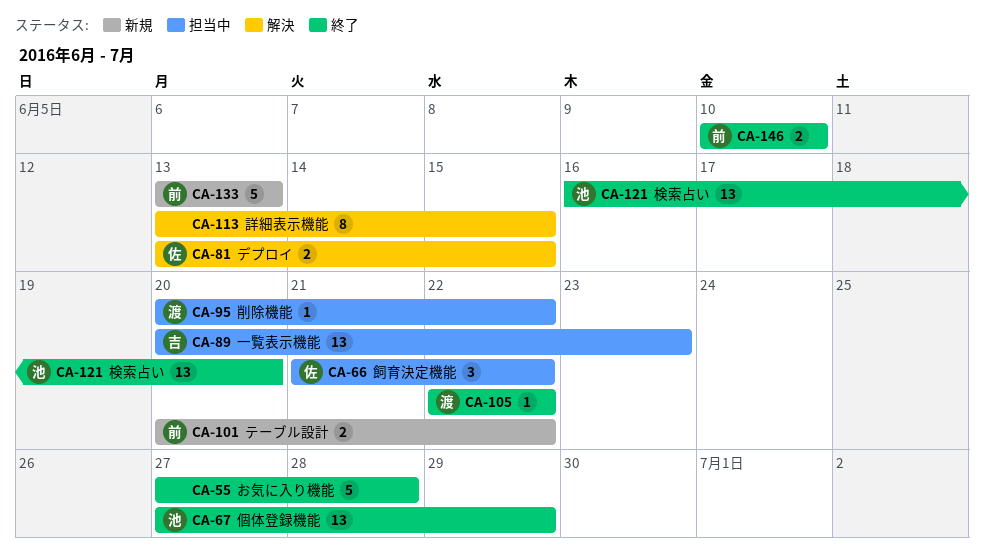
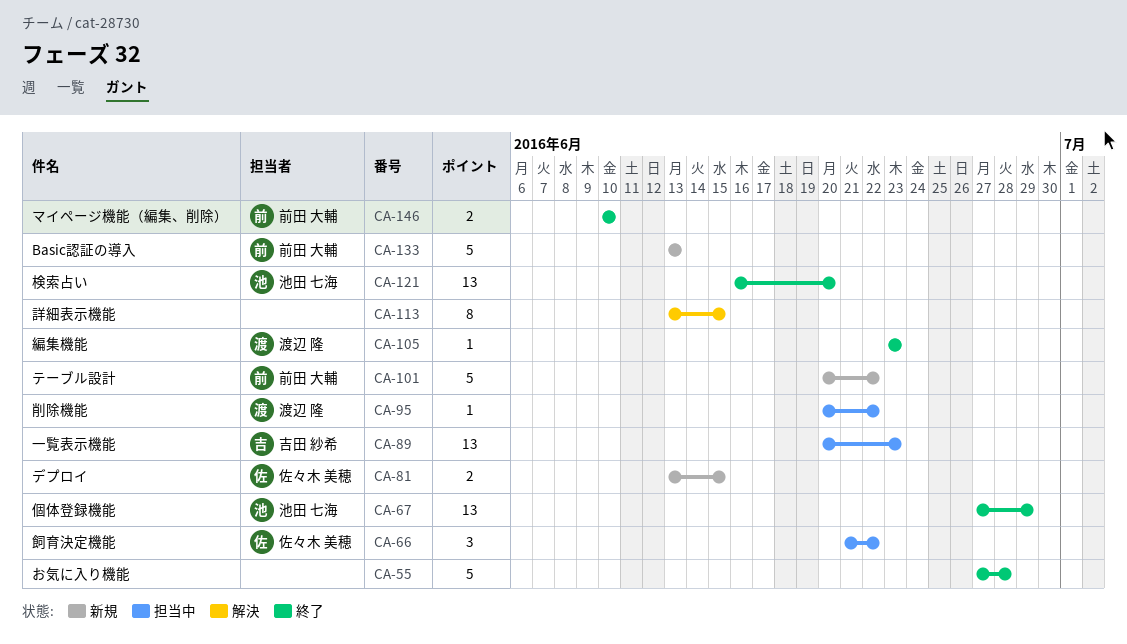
CA-81, status: 解決 -> 新規
CA-101, estimate: 2 -> 5
CA-105, start: Jun 22 -> Jun 23
CA-105, due: Jun 22 -> Jun 23

